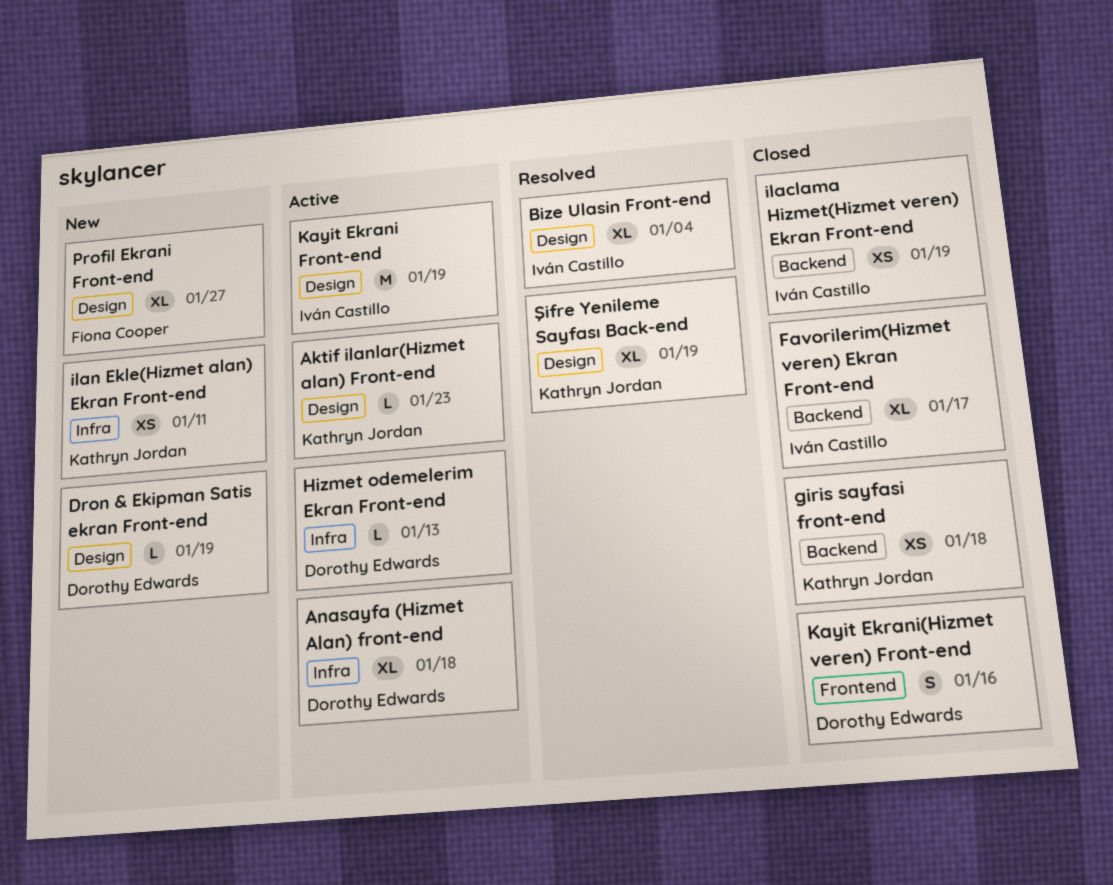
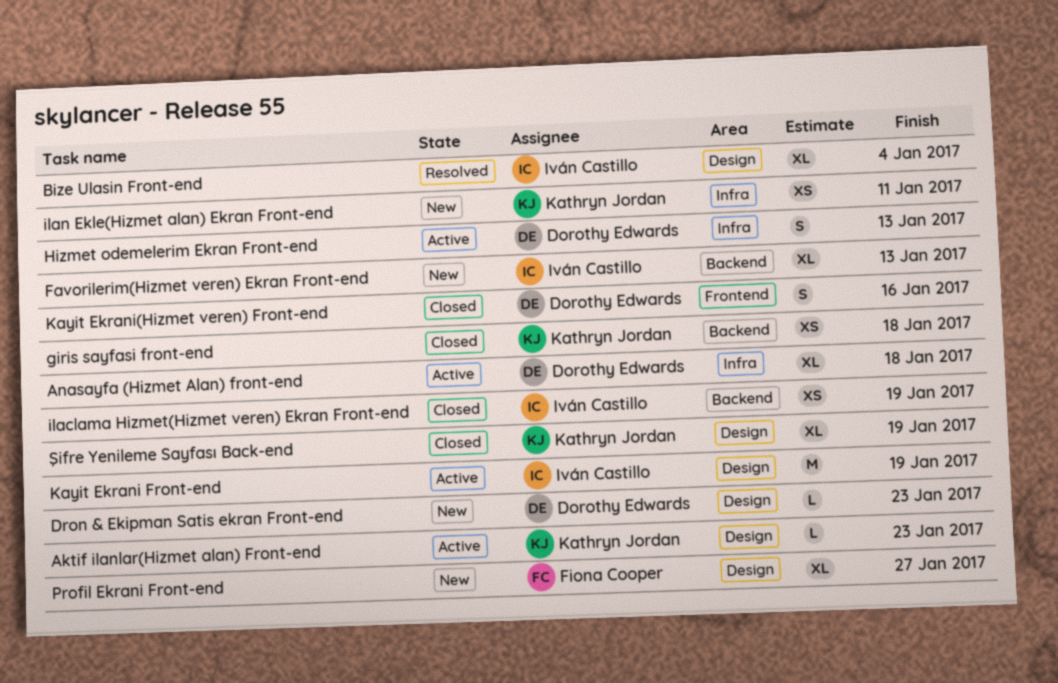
Dron & Ekipman Satis ekran Front-end, due: Jan 19 -> Jan 23
Favorilerim(Hizmet veren) Ekran Front-end, status: Closed -> New
Favorilerim(Hizmet veren) Ekran Front-end, due: Jan 17 -> Jan 13
Hizmet odemelerim Ekran Front-end, estimate: L -> S
Şifre Yenileme Sayfası Back-end, status: Resolved -> Closed

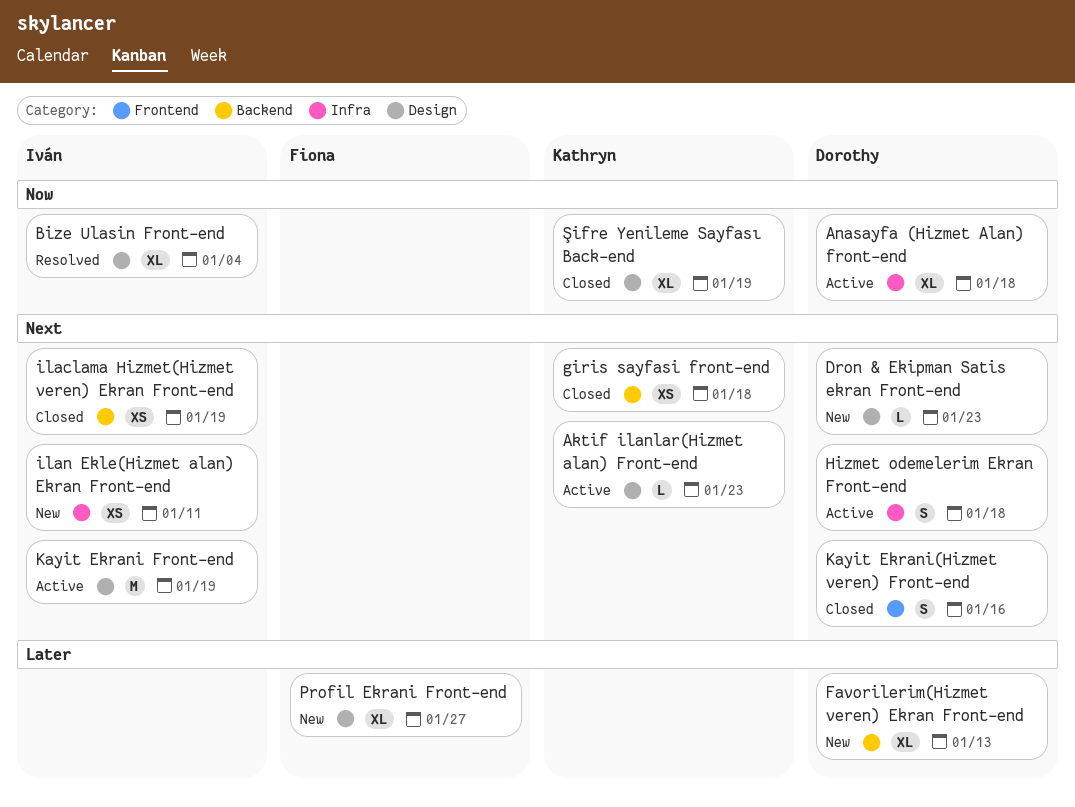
Favorilerim(Hizmet veren) Ekran Front-end, owner: Iván Castillo -> Dorothy Edwards
Hizmet odemelerim Ekran Front-end, due: Jan 13 -> Jan 18
ilan Ekle(Hizmet alan) Ekran Front-end, owner: Kathryn Jordan -> Iván Castillo

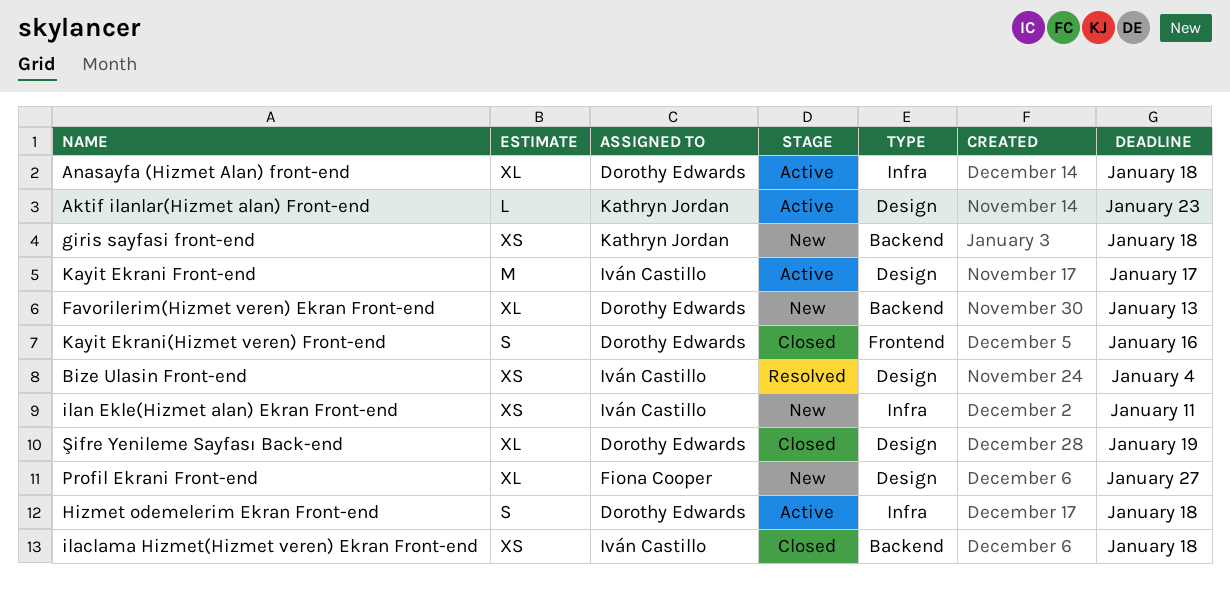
Bize Ulasin Front-end, estimate: XL -> XS
Dron & Ekipman Satis ekran Front-end: present -> none
giris sayfasi front-end, status: Closed -> New
ilaclama Hizmet(Hizmet veren) Ekran Front-end, due: Jan 19 -> Jan 18
Kayit Ekrani Front-end, due: Jan 19 -> Jan 17
Şifre Yenileme Sayfası Back-end, owner: Kathryn Jordan -> Dorothy Edwards

